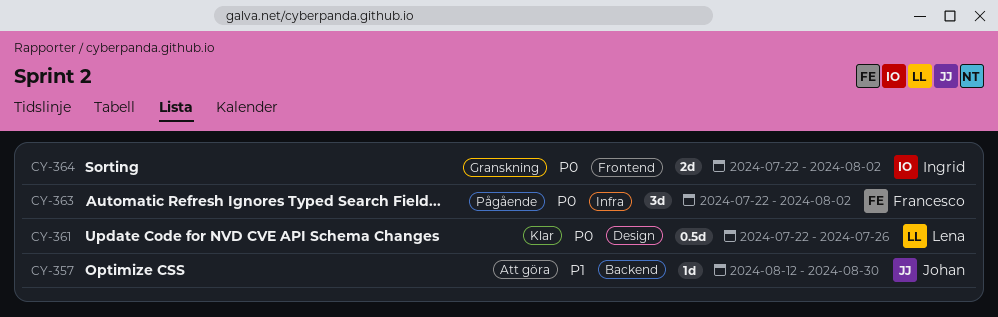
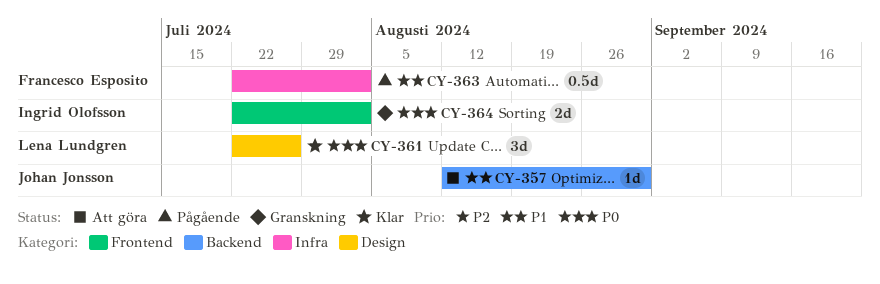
CY-361, estimate: 0.5d -> 3d
CY-363, priority: P0 -> P1
CY-363, estimate: 3d -> 0.5d

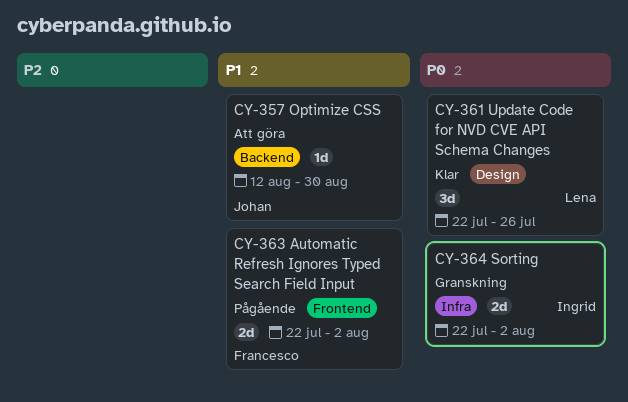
CY-363, label: Infra -> Frontend
CY-363, estimate: 0.5d -> 2d
CY-364, label: Frontend -> Infra

